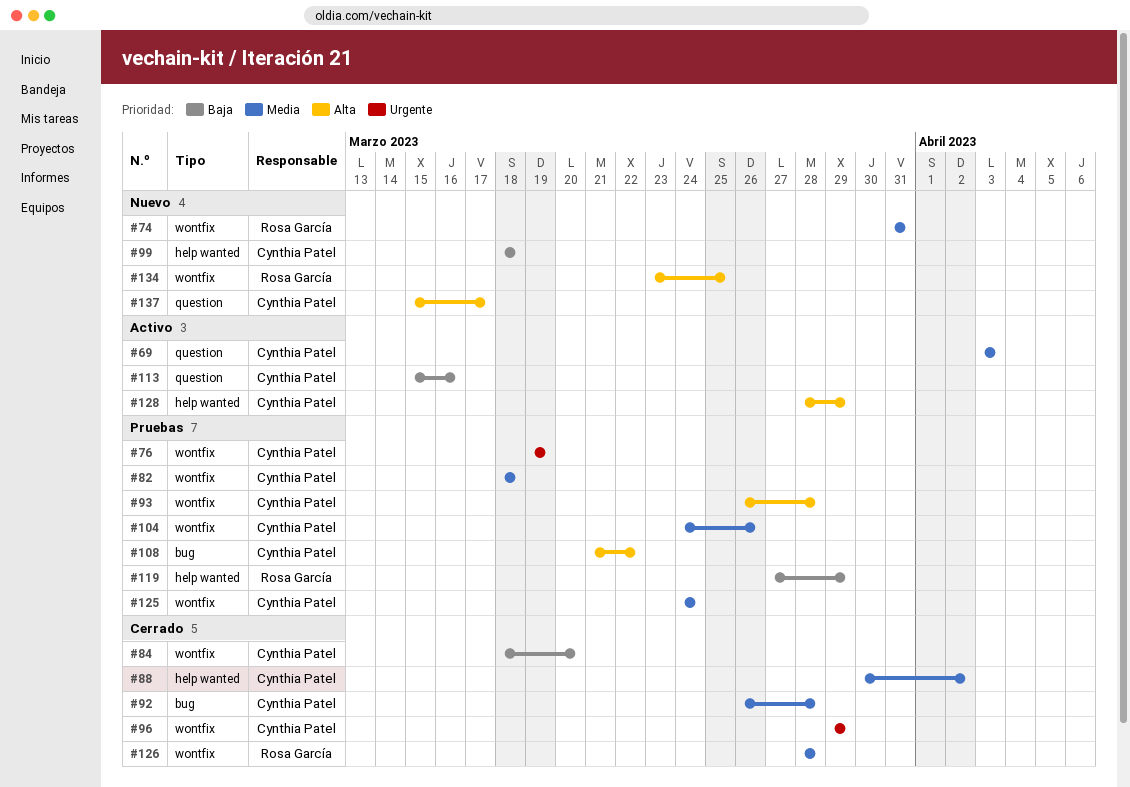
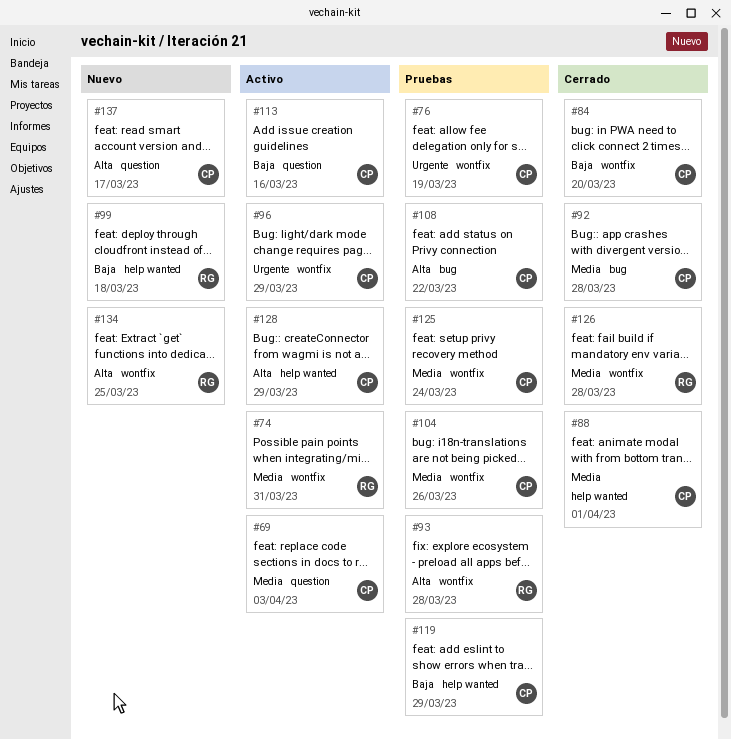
#74, status: Nuevo -> Activo
#82: present -> none
#88, due: Apr 2 -> Apr 1
#93, owner: Cynthia Patel -> Rosa García
#96, status: Cerrado -> Activo
#99, owner: Cynthia Patel -> Rosa García
#119, owner: Rosa García -> Cynthia Patel

